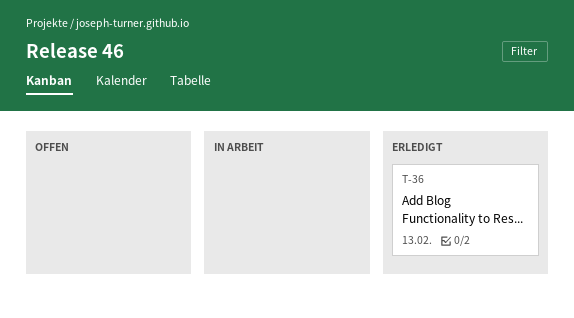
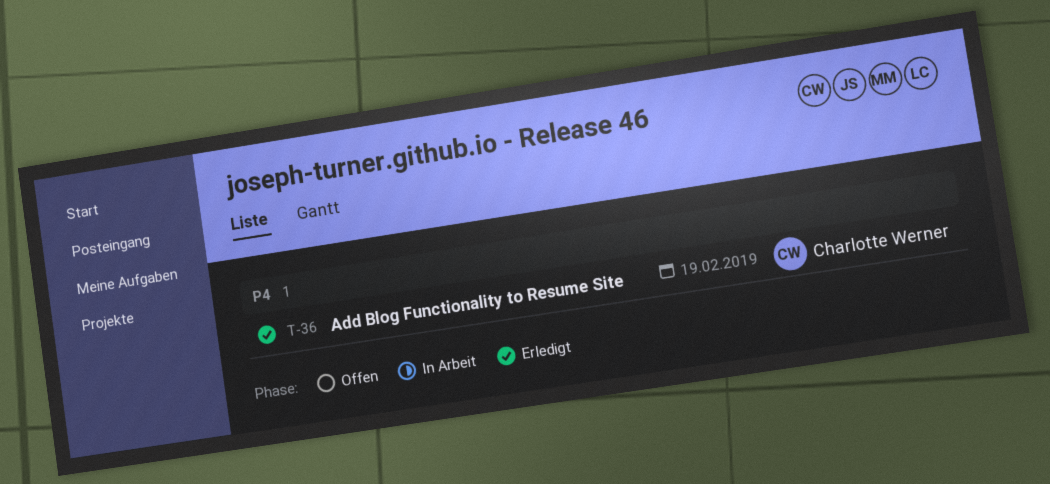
T-36, due: Feb 13 -> Feb 19

